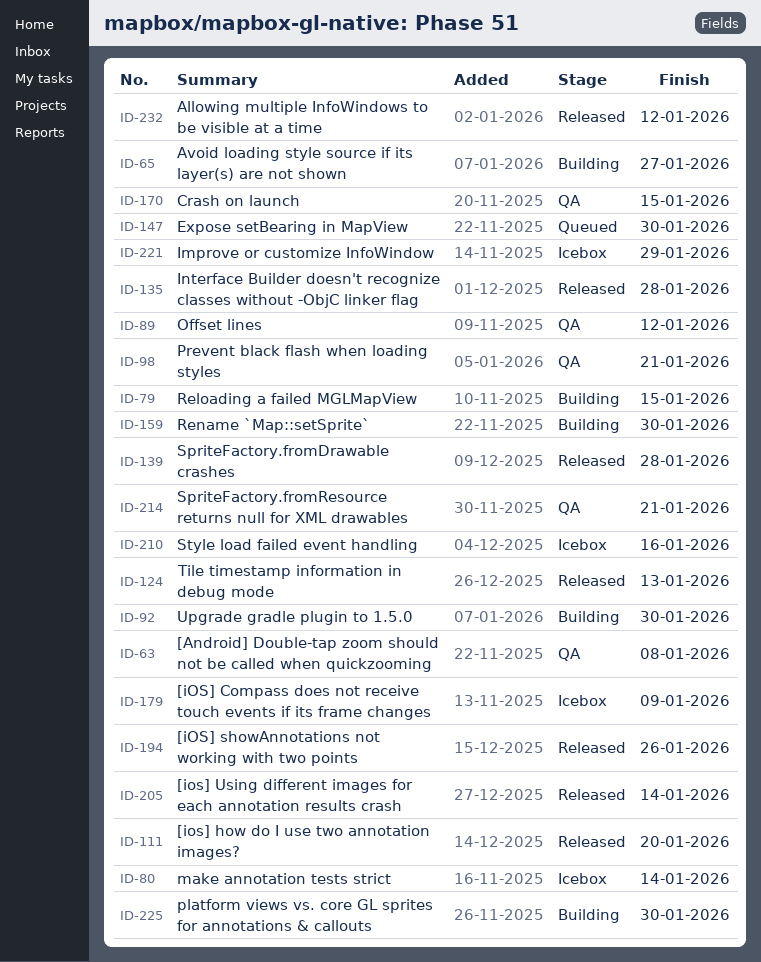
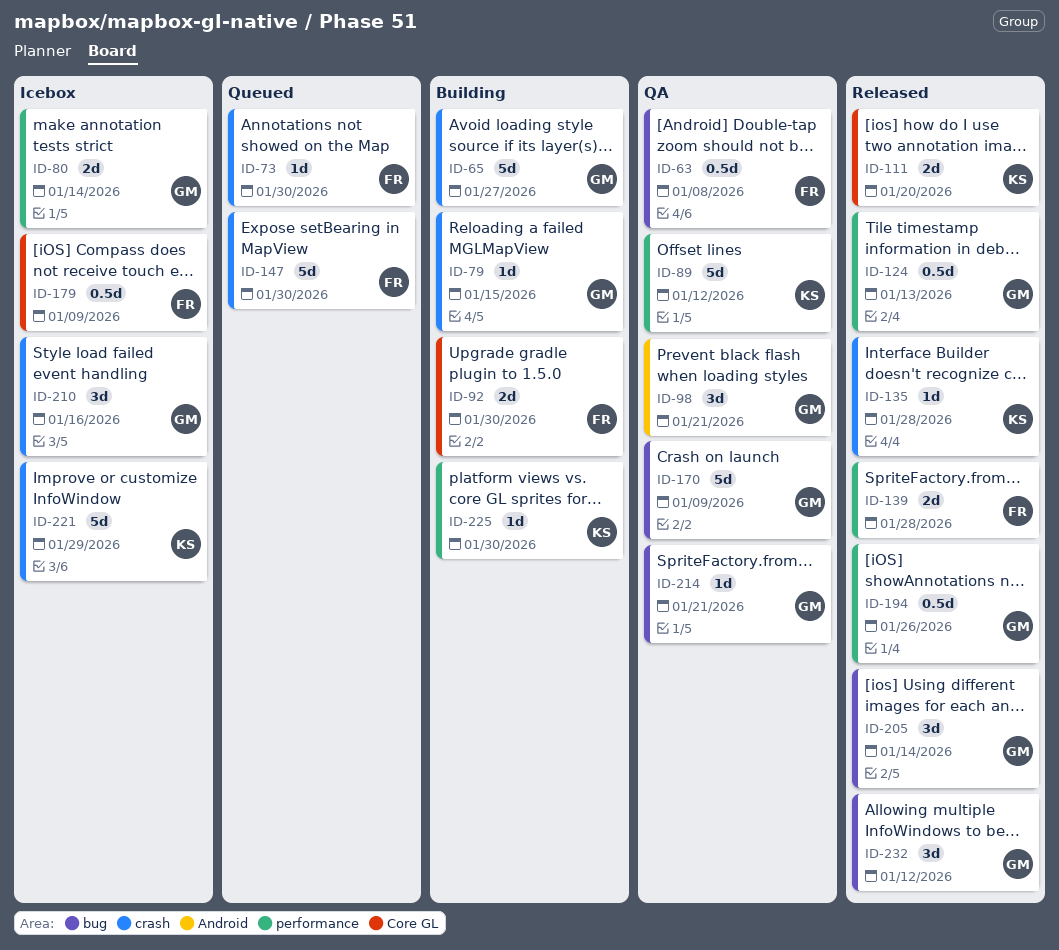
ID-73: none -> present
ID-159: present -> none
ID-170, due: Jan 15 -> Jan 9

